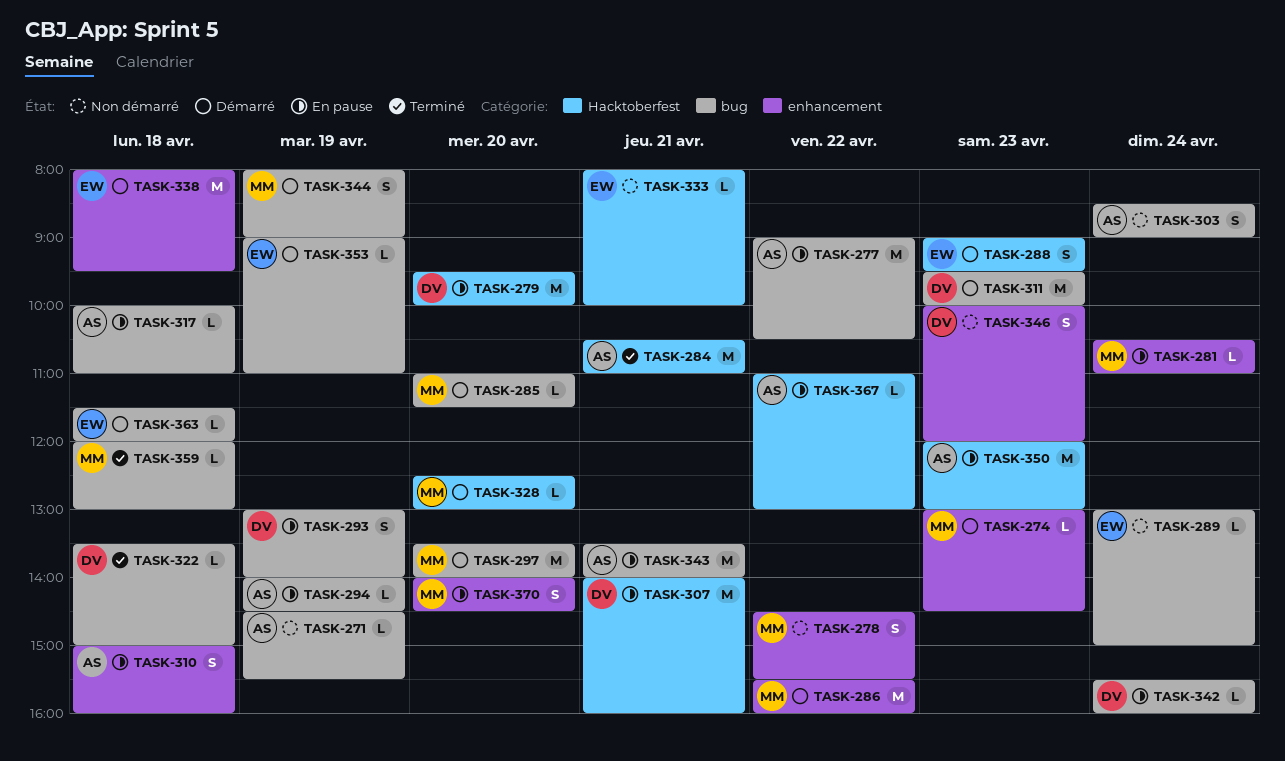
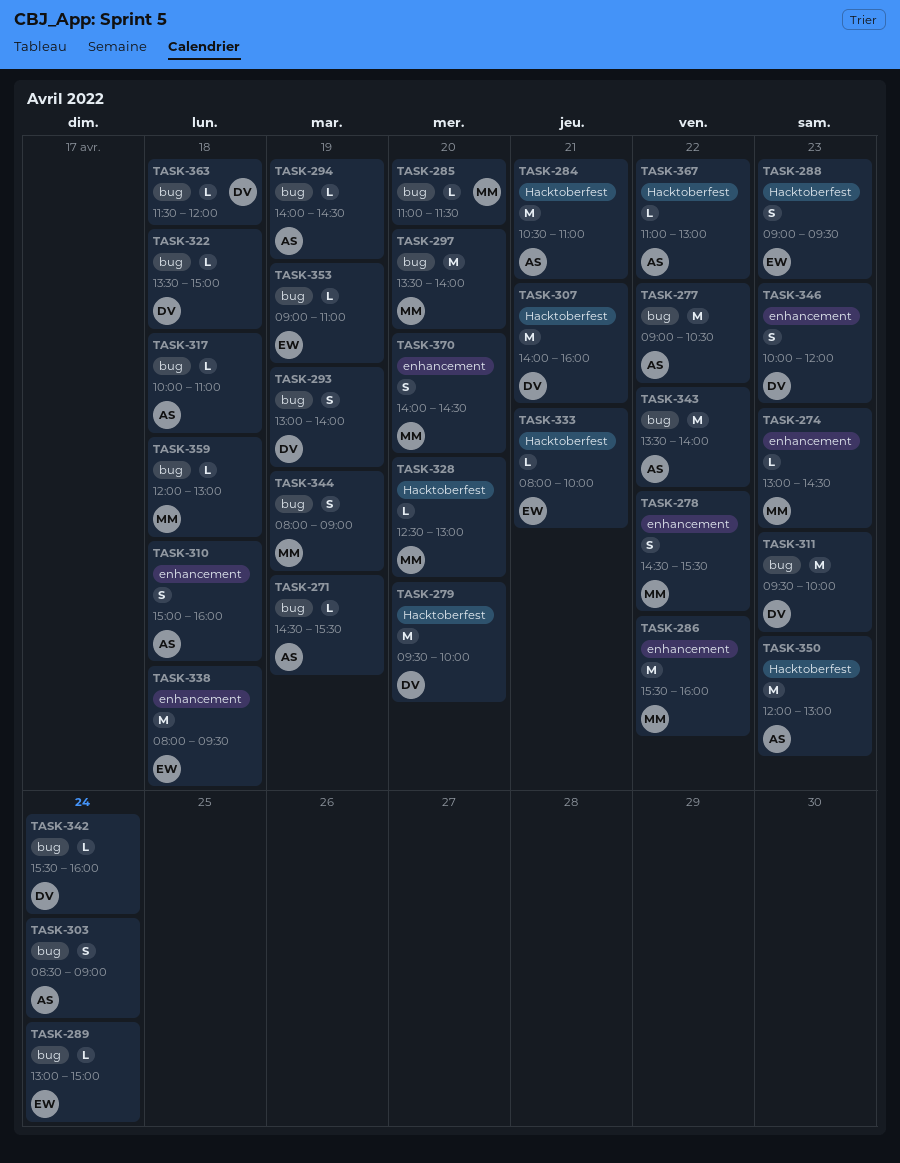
TASK-281: present -> none
TASK-343, day: Apr 21 -> Apr 22
TASK-363, owner: EW -> DV

